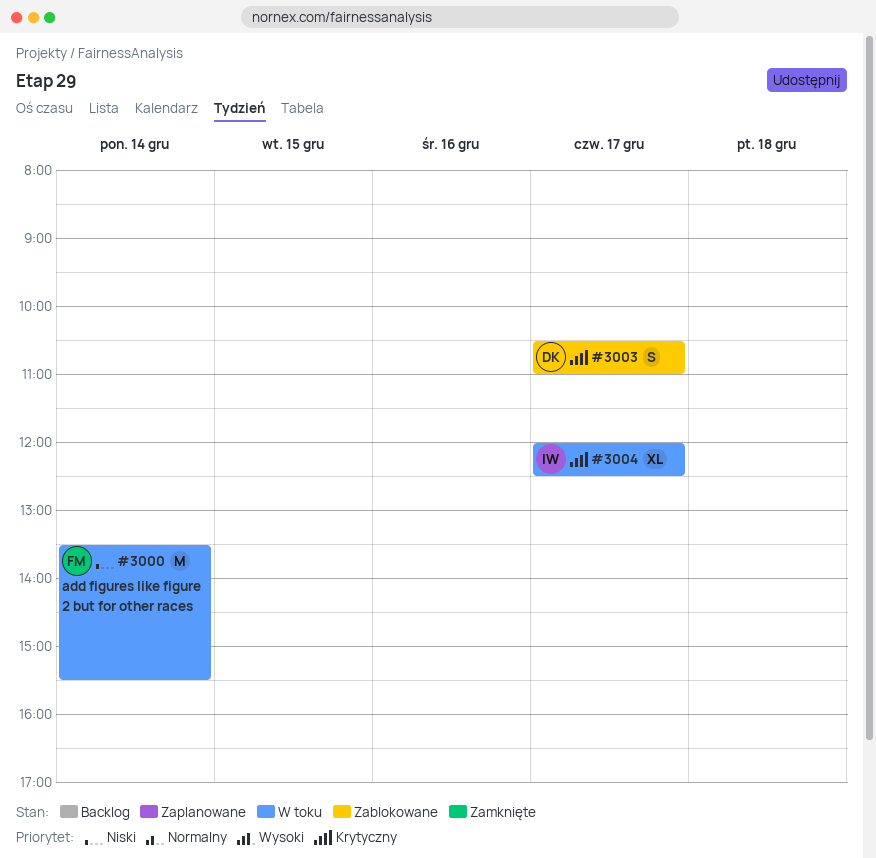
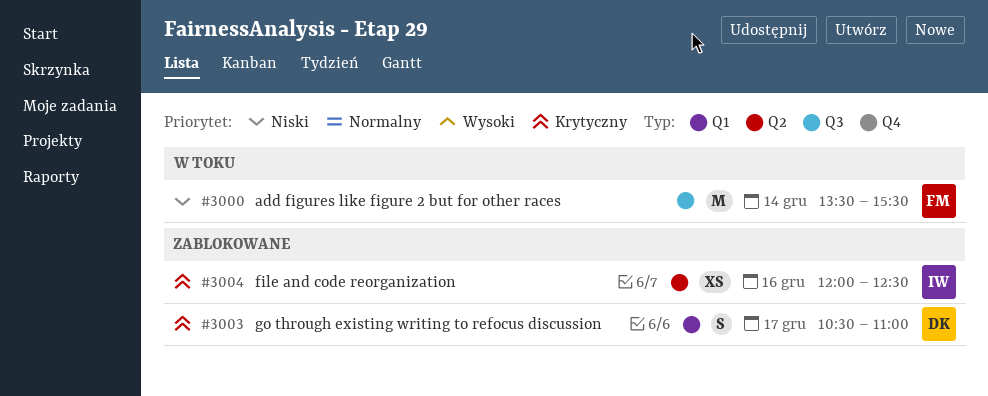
#3004, status: W toku -> Zablokowane
#3004, estimate: XL -> XS
#3004, day: Dec 17 -> Dec 16

